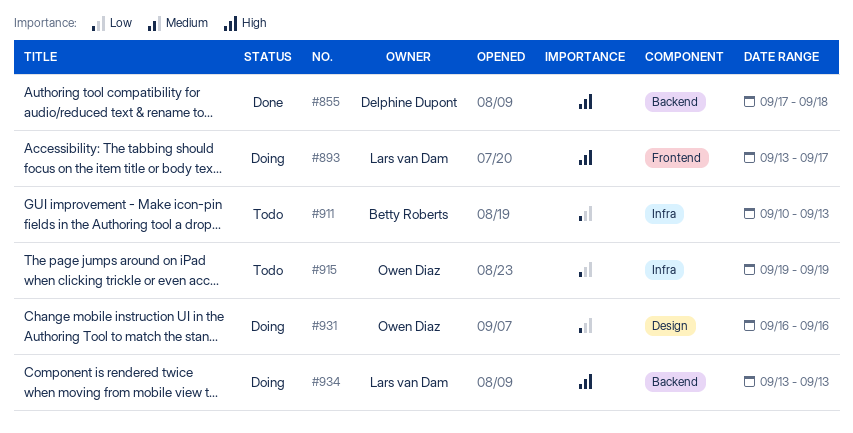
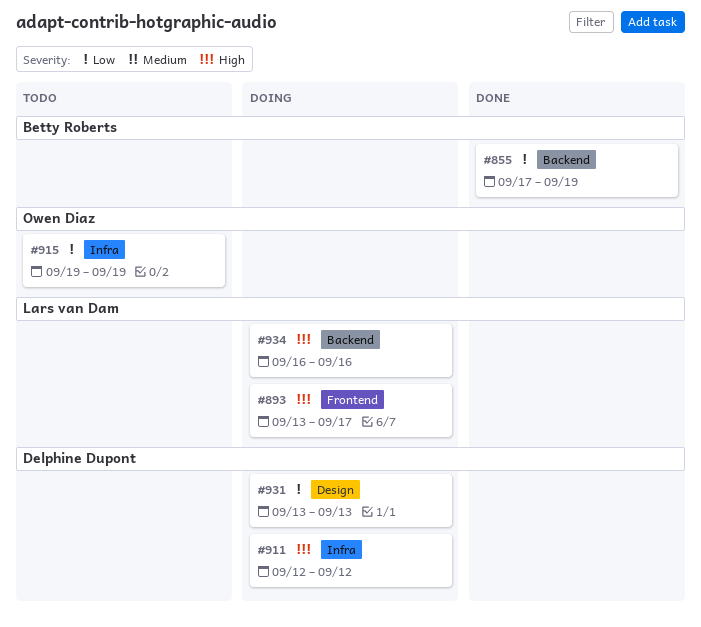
#855, owner: Delphine Dupont -> Betty Roberts
#855, priority: High -> Low
#855, due: Sep 18 -> Sep 19
#911, status: Todo -> Doing
#911, owner: Betty Roberts -> Delphine Dupont
#911, priority: Low -> High
#911, start: Sep 10 -> Sep 12
#911, due: Sep 13 -> Sep 12
#931, owner: Owen Diaz -> Delphine Dupont
#931, start: Sep 16 -> Sep 13
#931, due: Sep 16 -> Sep 13
#934, start: Sep 13 -> Sep 16
#934, due: Sep 13 -> Sep 16

